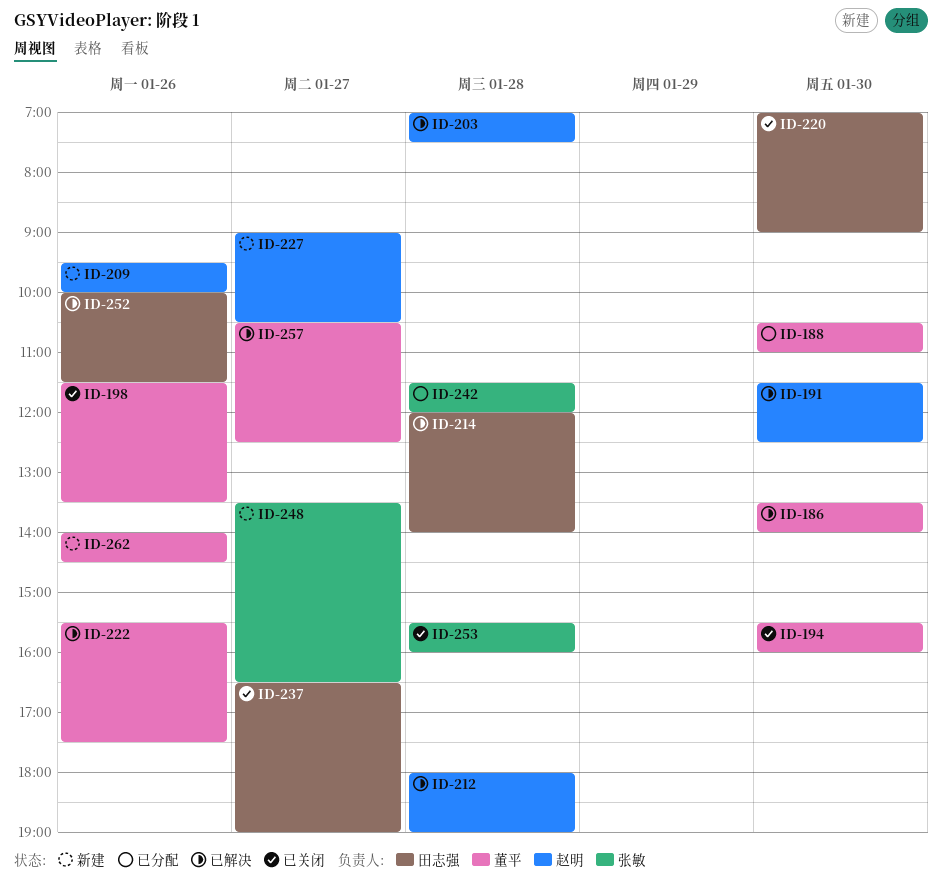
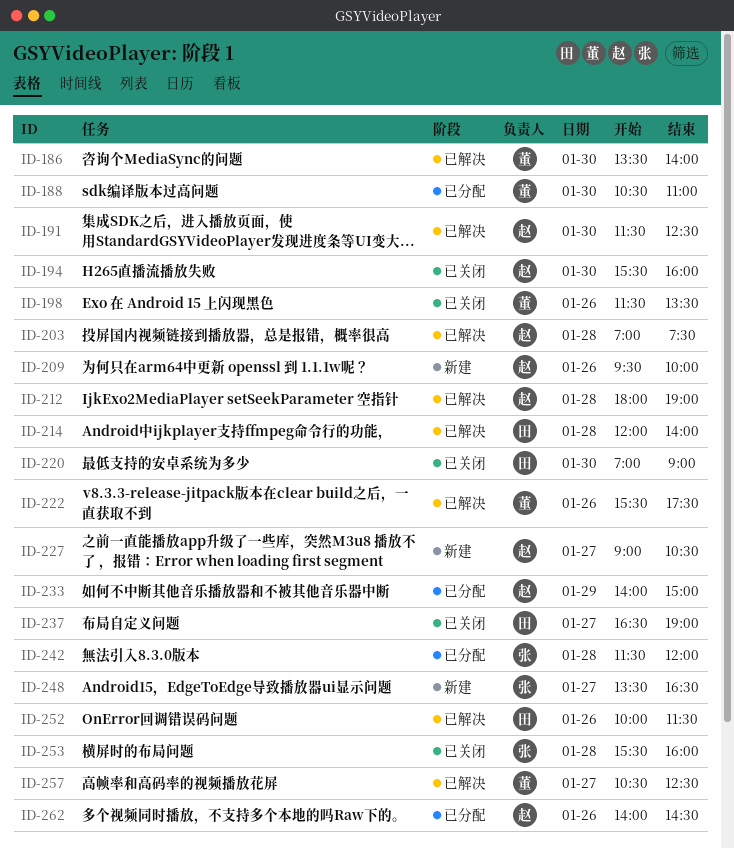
ID-194, owner: 董平 -> 赵明
ID-233: none -> present
ID-262, status: 新建 -> 已分配
ID-262, owner: 董平 -> 赵明

